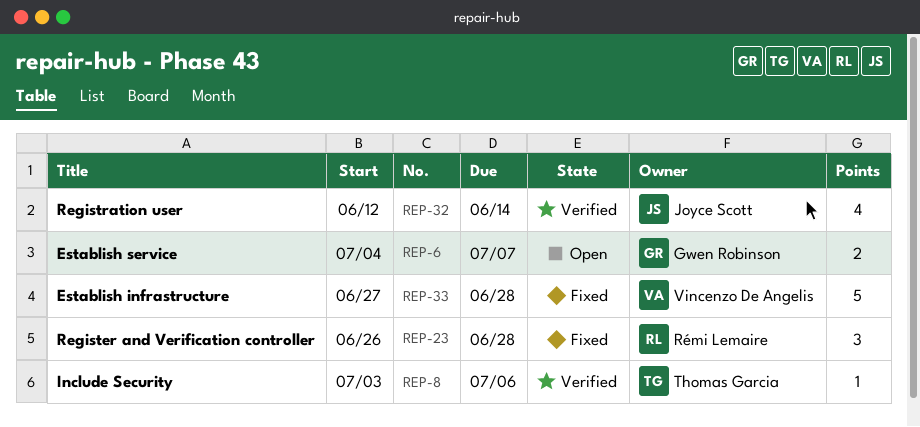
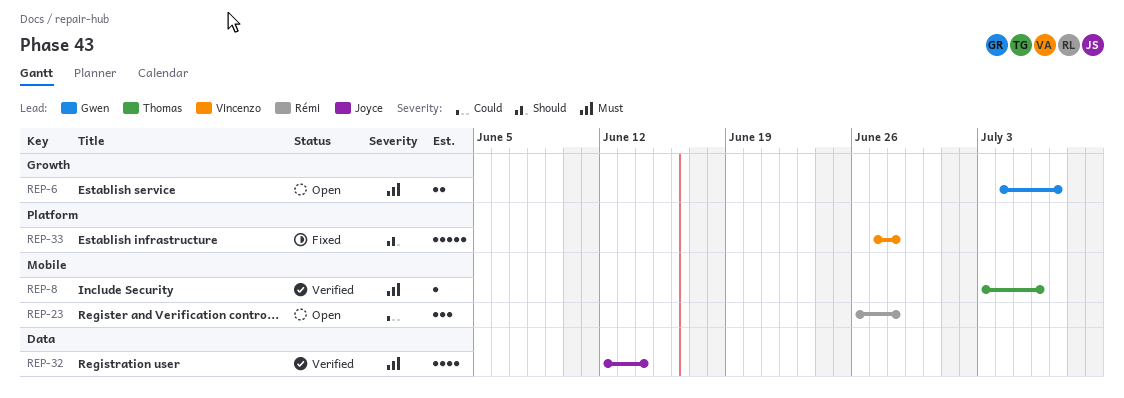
REP-23, status: Fixed -> Open

